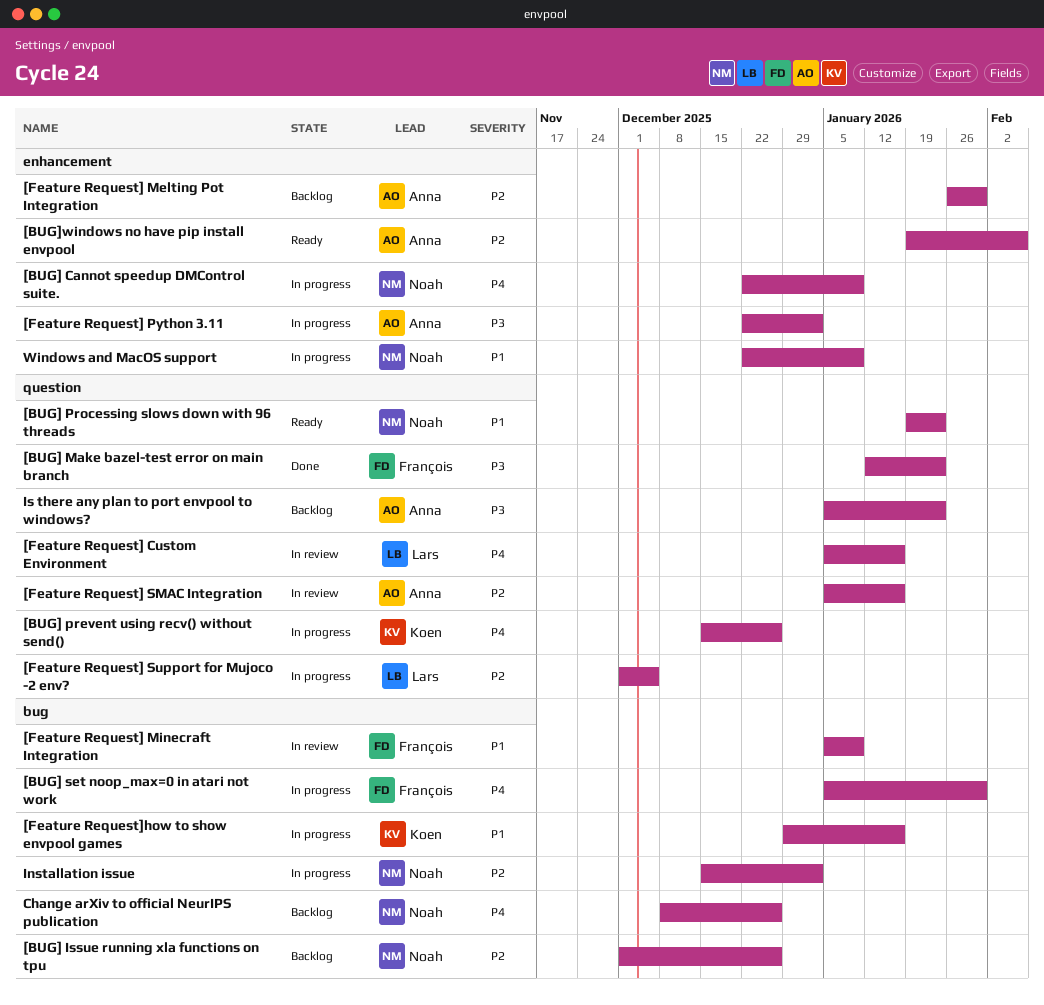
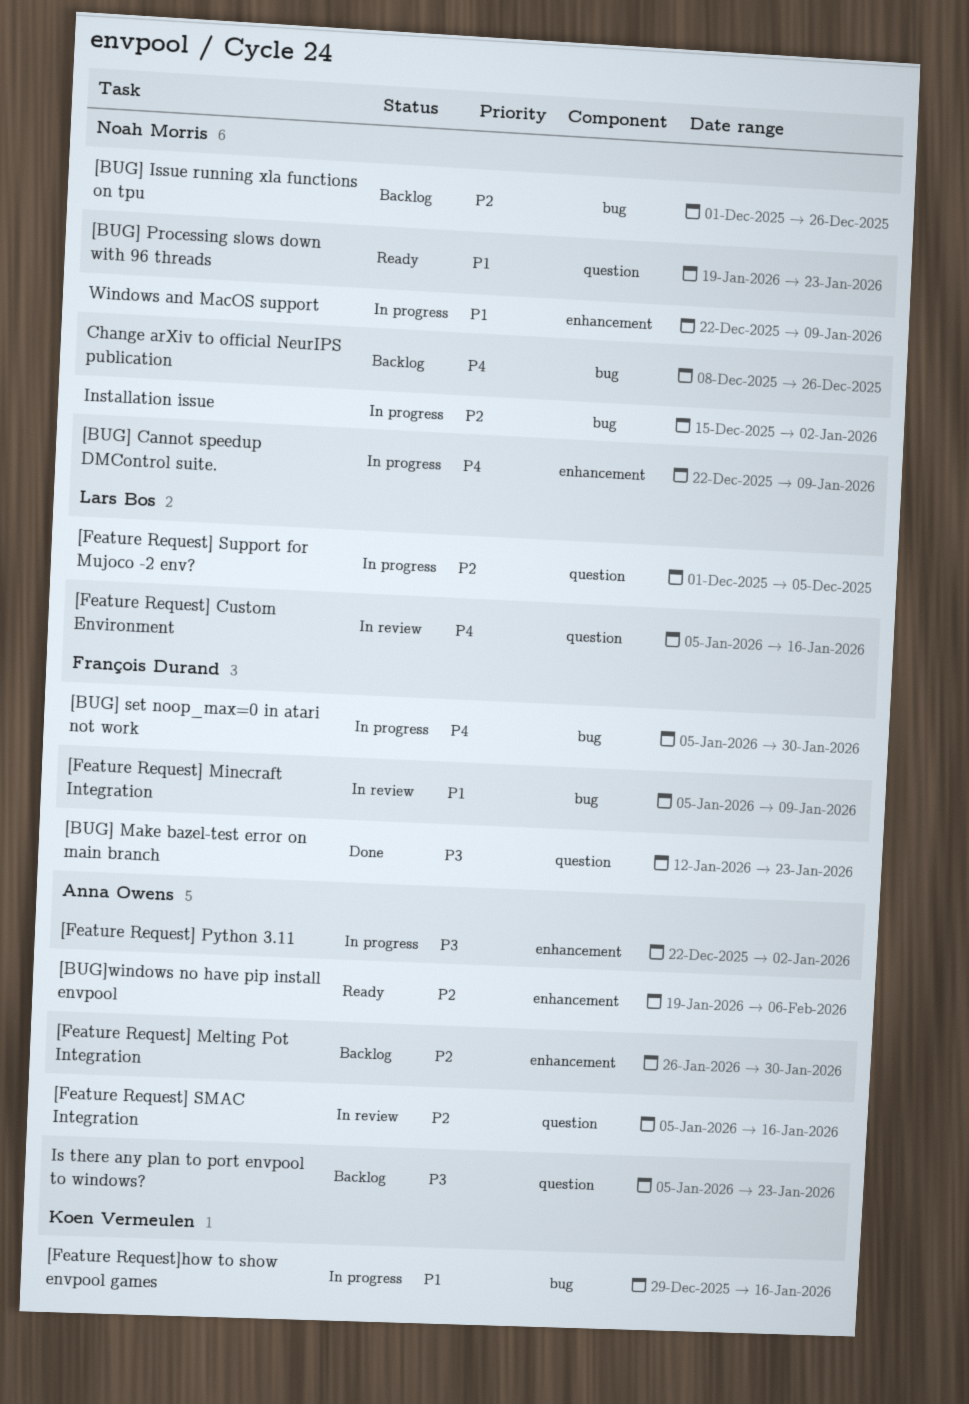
[BUG] prevent using recv() without send(): present -> none

